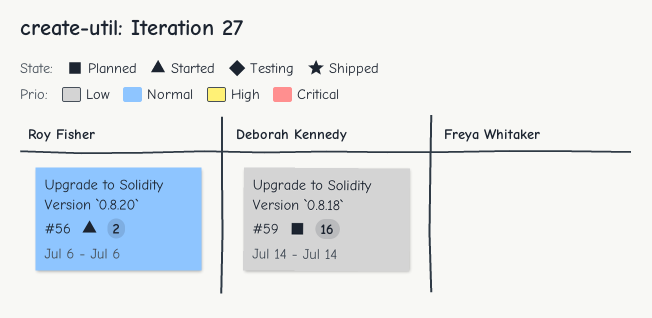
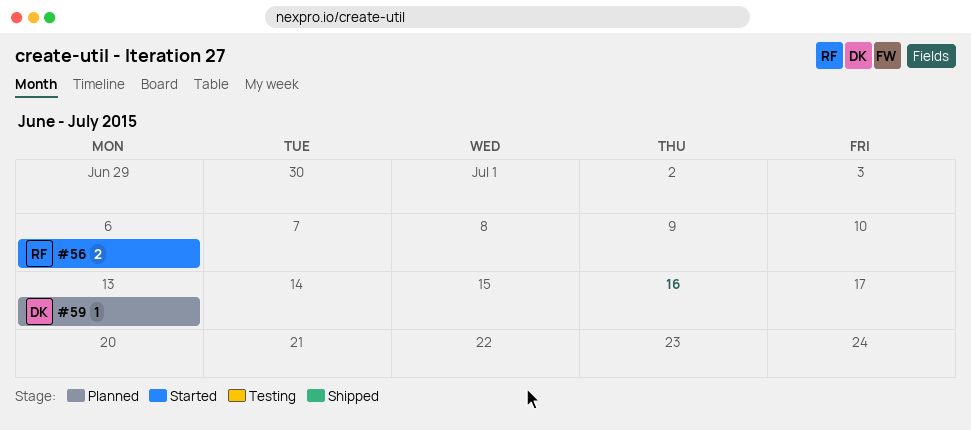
#59, estimate: 16 -> 1
#59, start: Jul 14 -> Jul 13
#59, due: Jul 14 -> Jul 13

